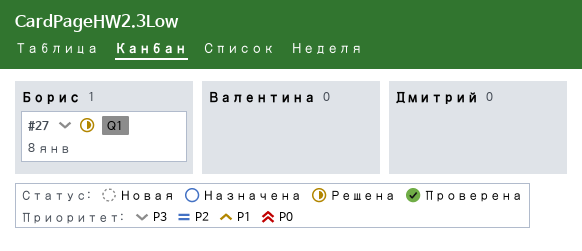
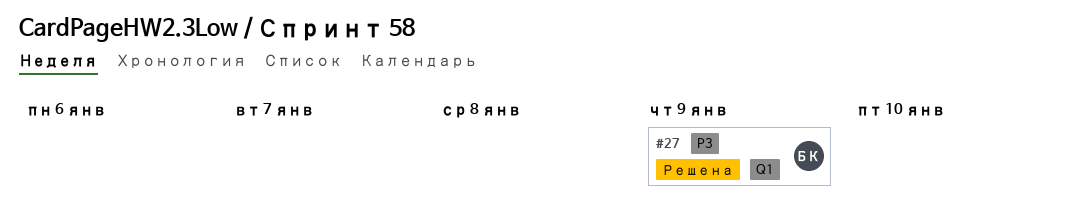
#27, due: Jan 8 -> Jan 9

